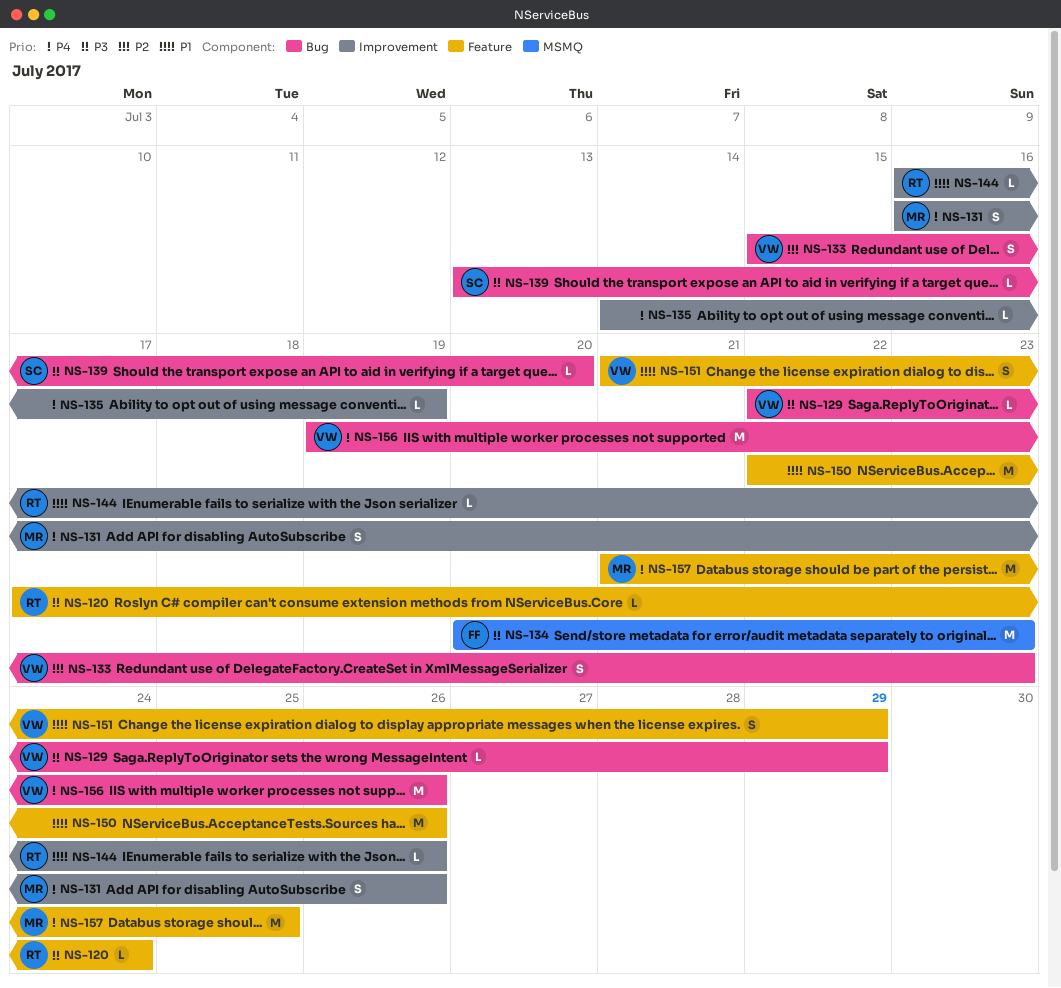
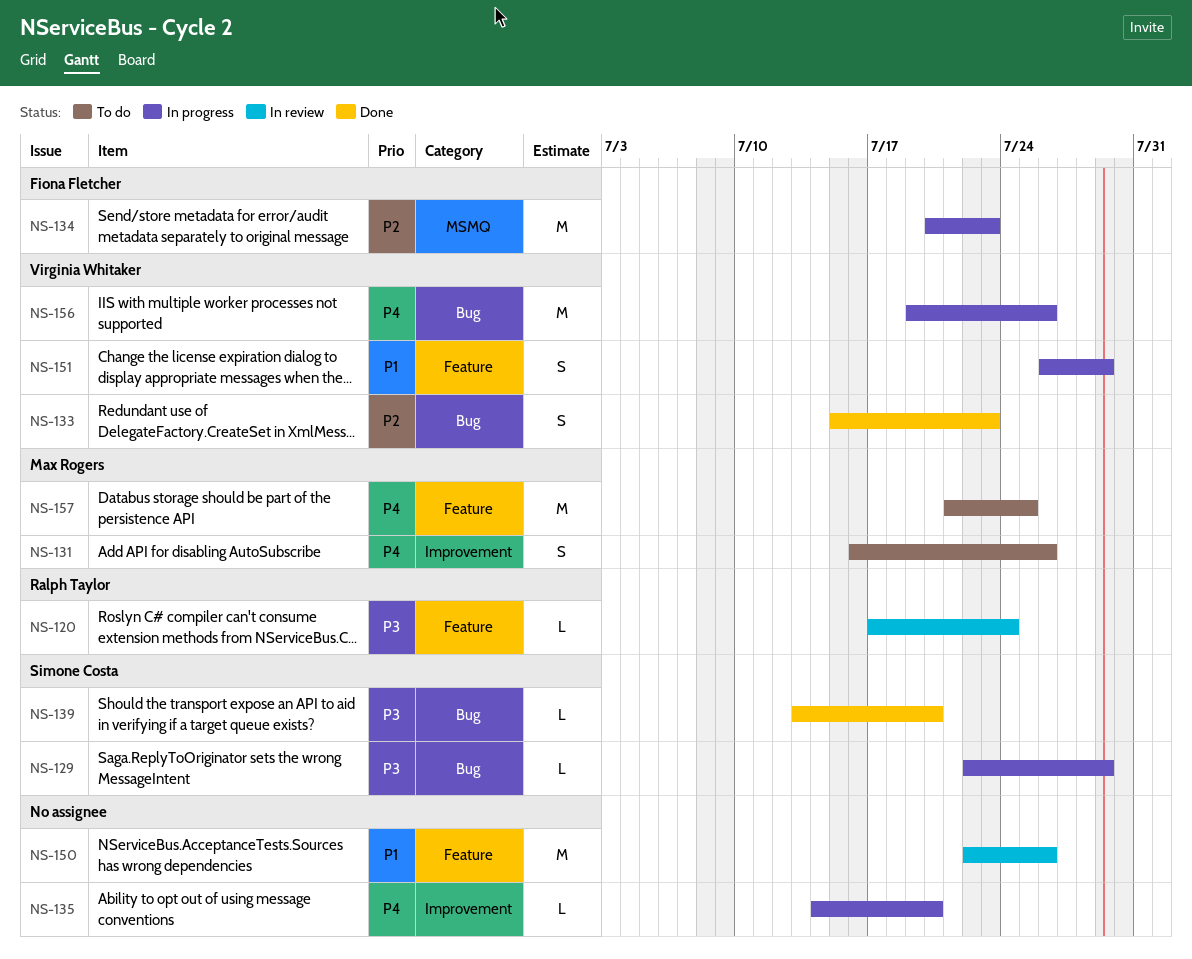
NS-129, owner: Virginia Whitaker -> Simone Costa
NS-134, priority: P3 -> P2
NS-135, due: Jul 19 -> Jul 20
NS-144: present -> none
NS-151, start: Jul 21 -> Jul 26

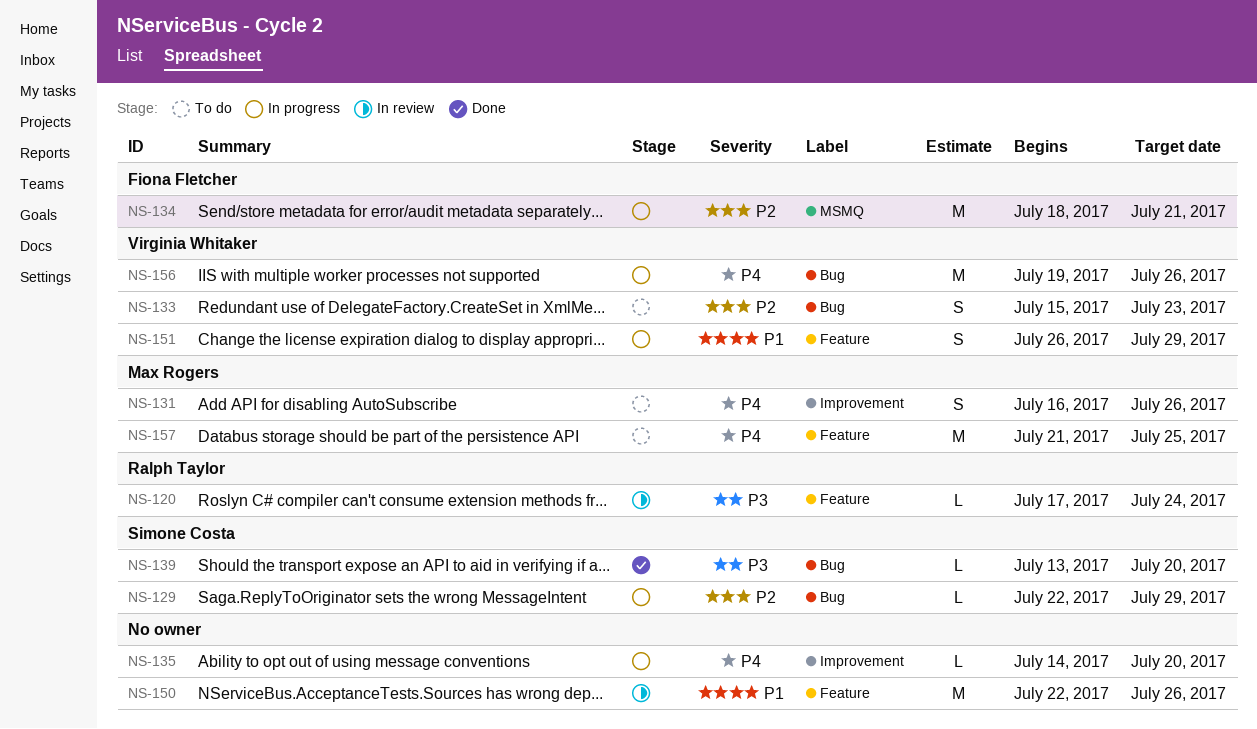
NS-129, priority: P3 -> P2
NS-133, status: Done -> To do
NS-134, start: Jul 20 -> Jul 18
NS-134, due: Jul 23 -> Jul 21

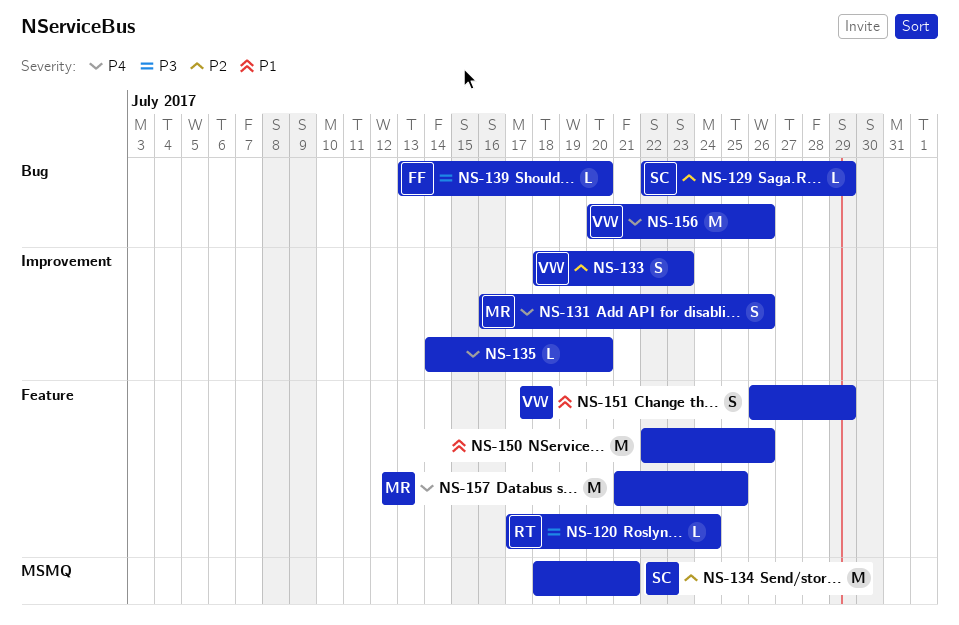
NS-133, label: Bug -> Improvement
NS-133, start: Jul 15 -> Jul 18
NS-134, owner: Fiona Fletcher -> Simone Costa
NS-139, owner: Simone Costa -> Fiona Fletcher
NS-156, start: Jul 19 -> Jul 20

